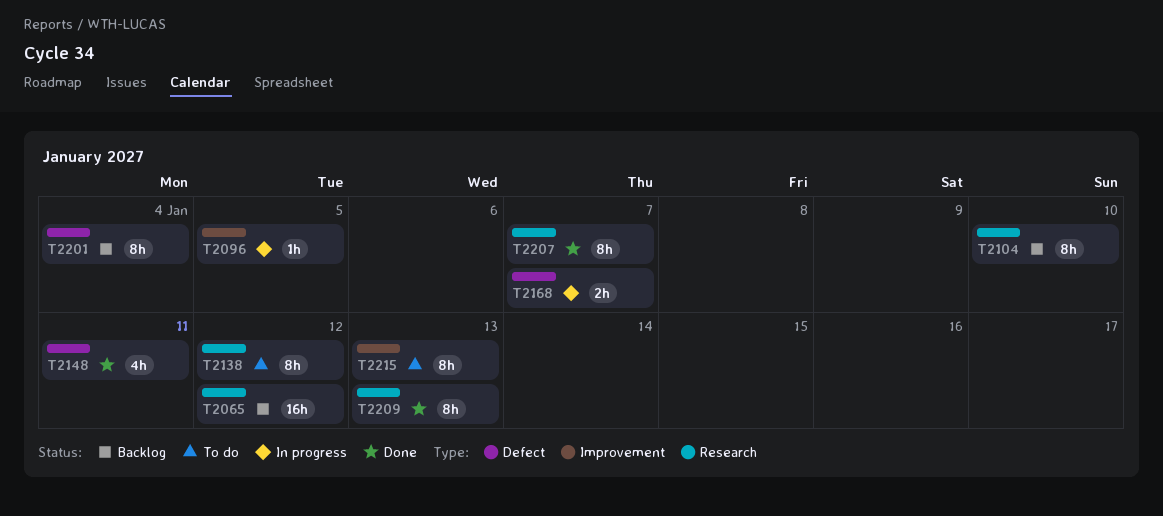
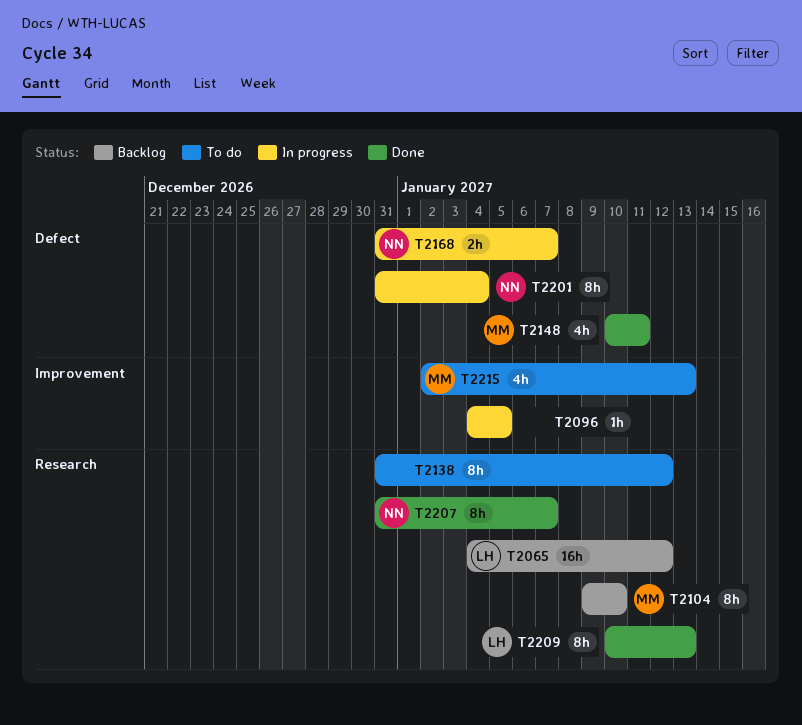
T2201, status: Backlog -> In progress
T2215, estimate: 8h -> 4h

